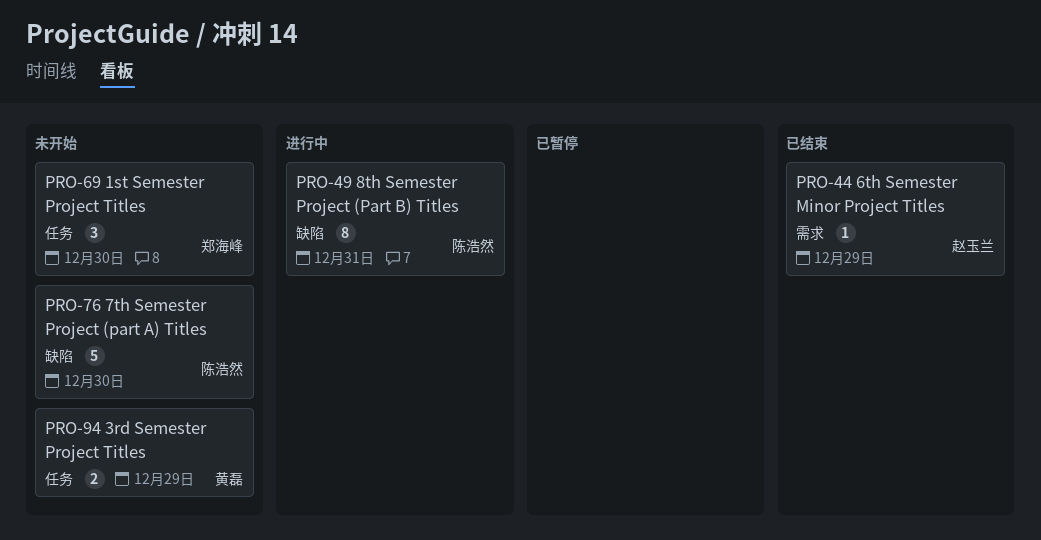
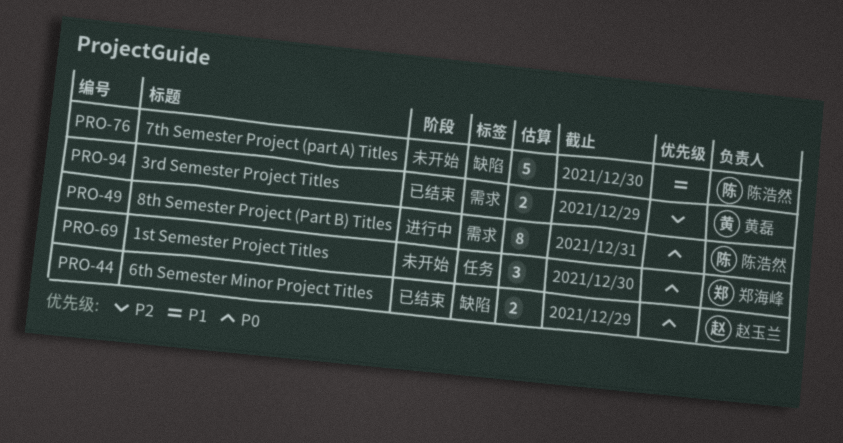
PRO-44, label: 需求 -> 缺陷
PRO-44, estimate: 1 -> 2
PRO-49, label: 缺陷 -> 需求
PRO-94, status: 未开始 -> 已结束
PRO-94, label: 任务 -> 需求

